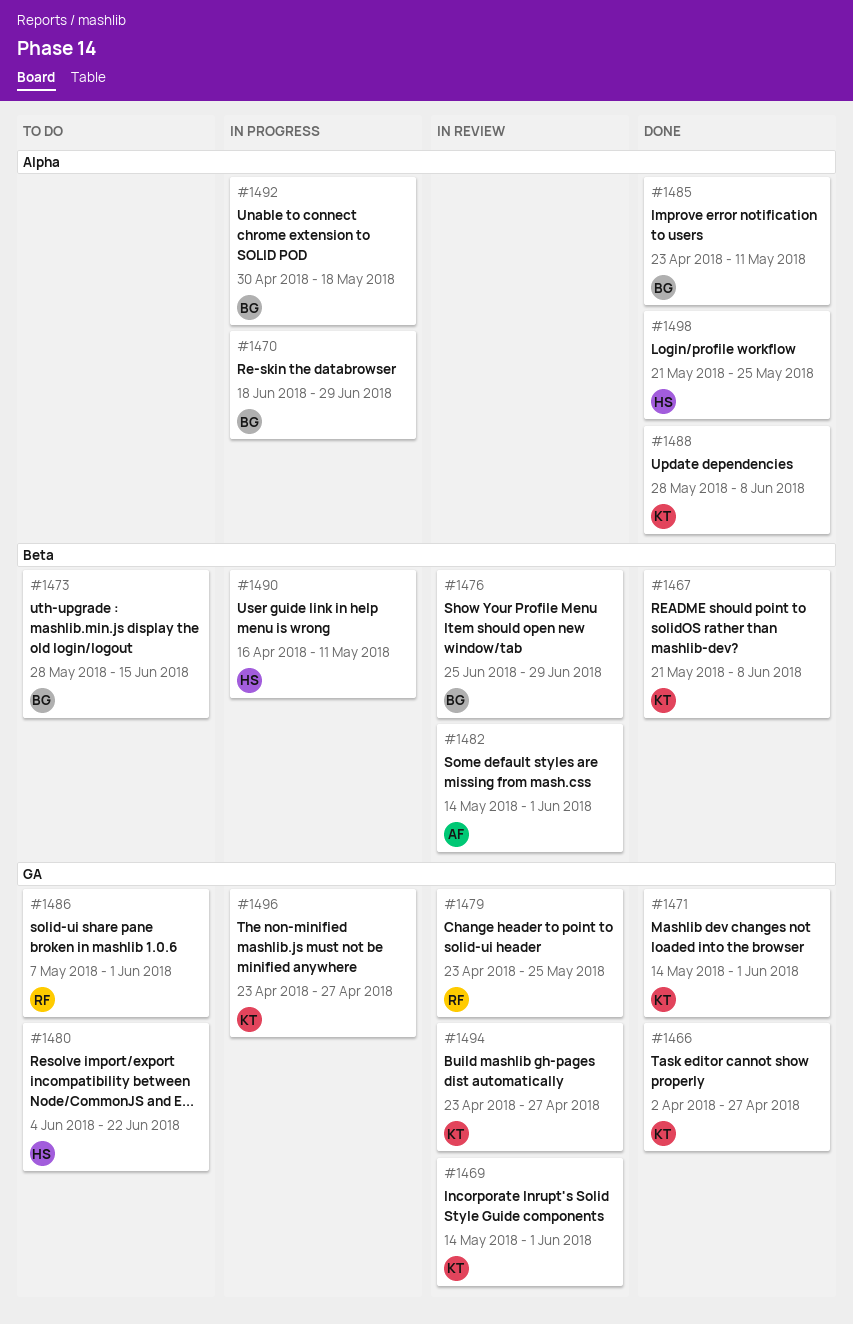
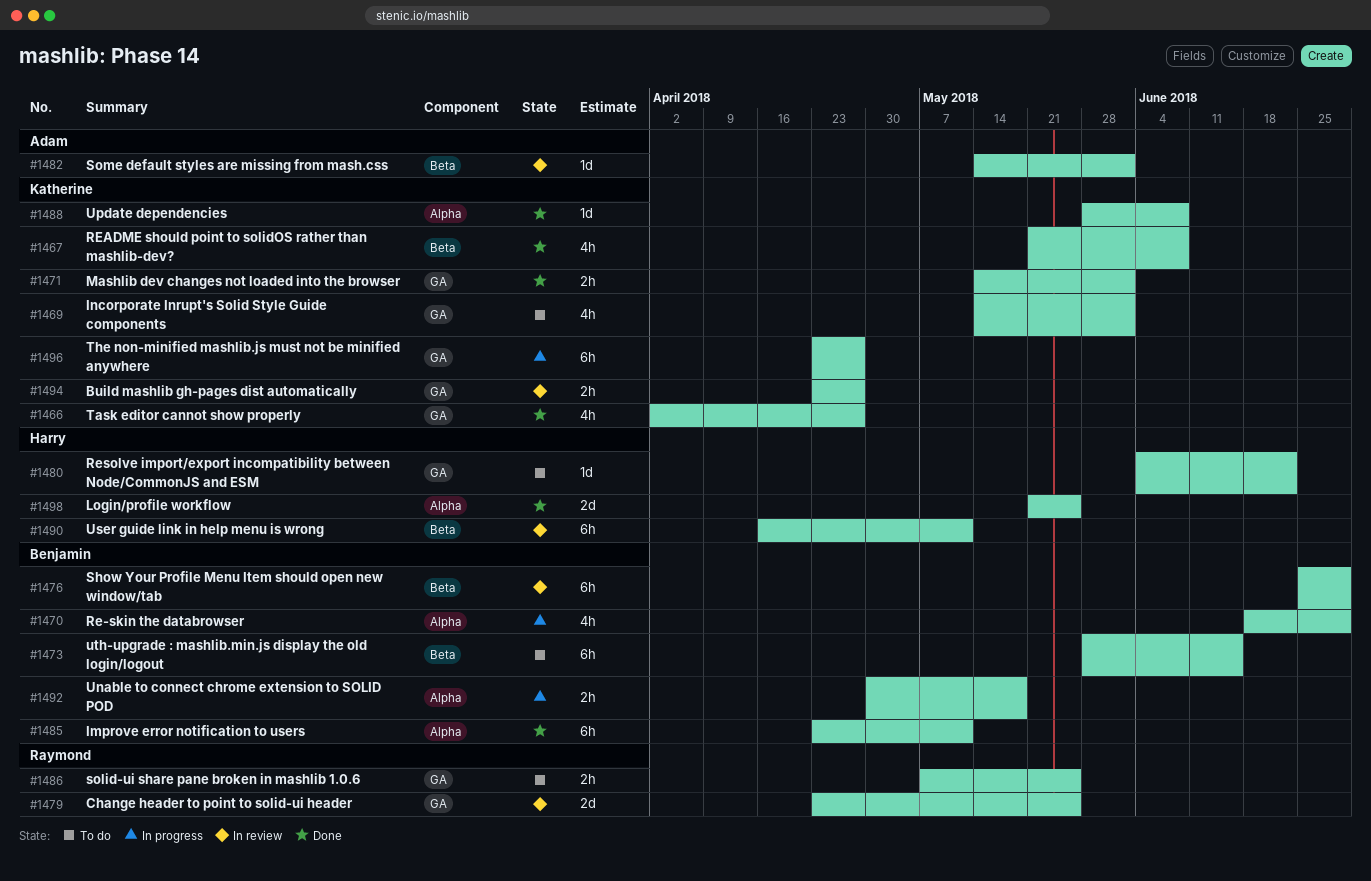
#1469, status: In review -> To do
#1486, due: Jun 1 -> May 25
#1490, status: In progress -> In review

